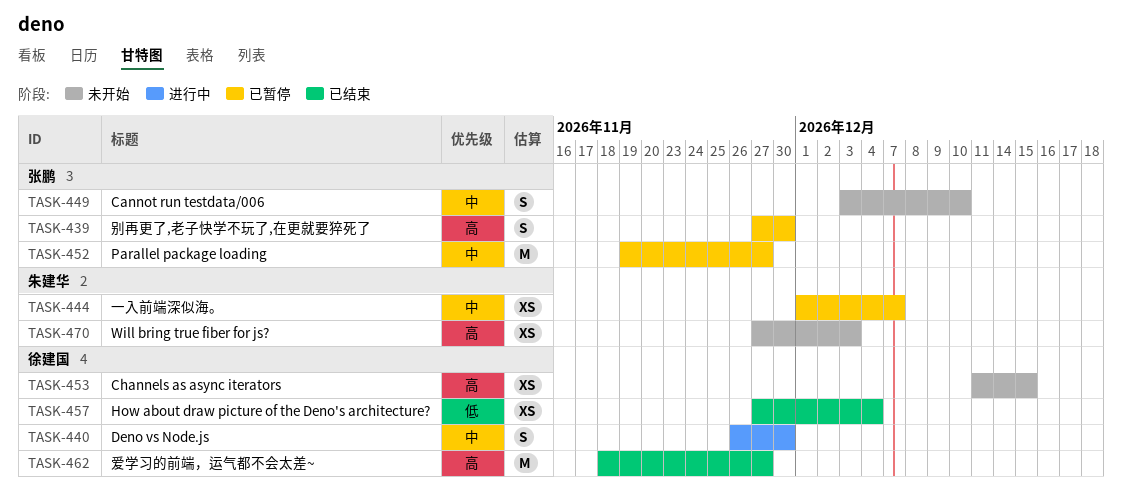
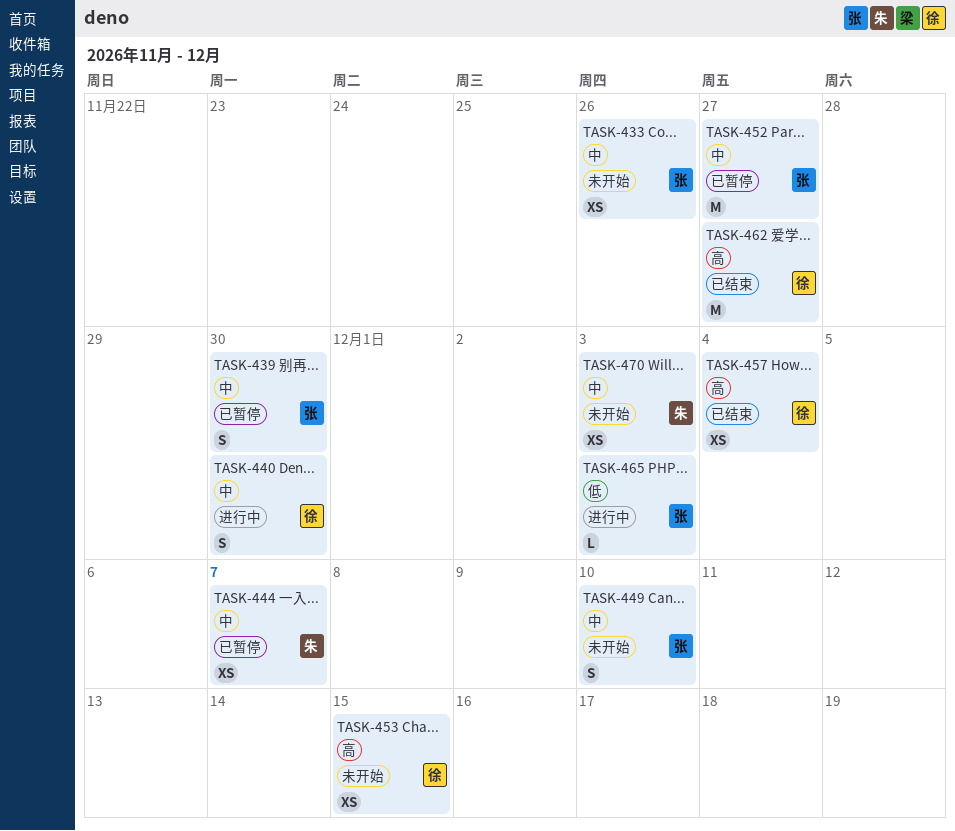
TASK-433: none -> present
TASK-439, priority: 高 -> 中
TASK-457, priority: 低 -> 高
TASK-465: none -> present
TASK-470, priority: 高 -> 中

